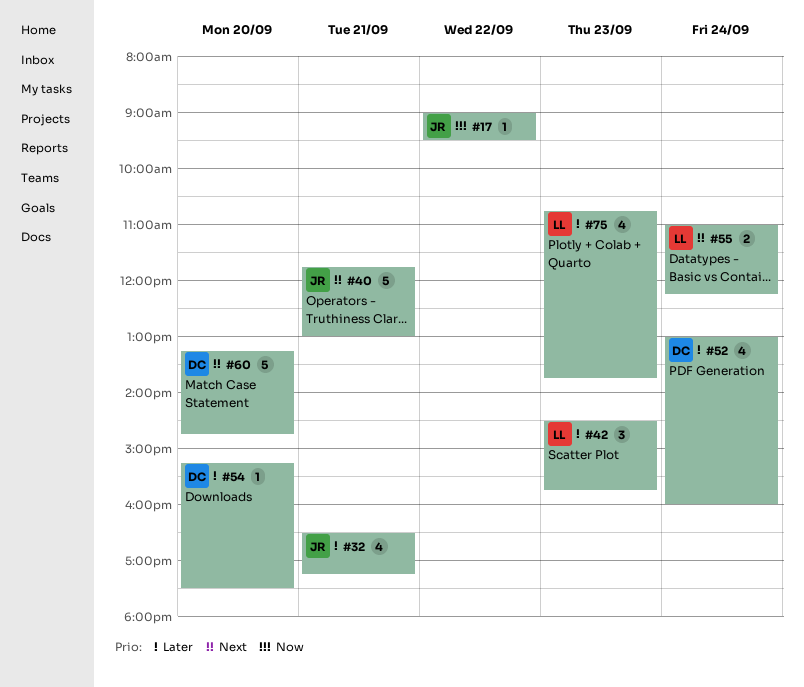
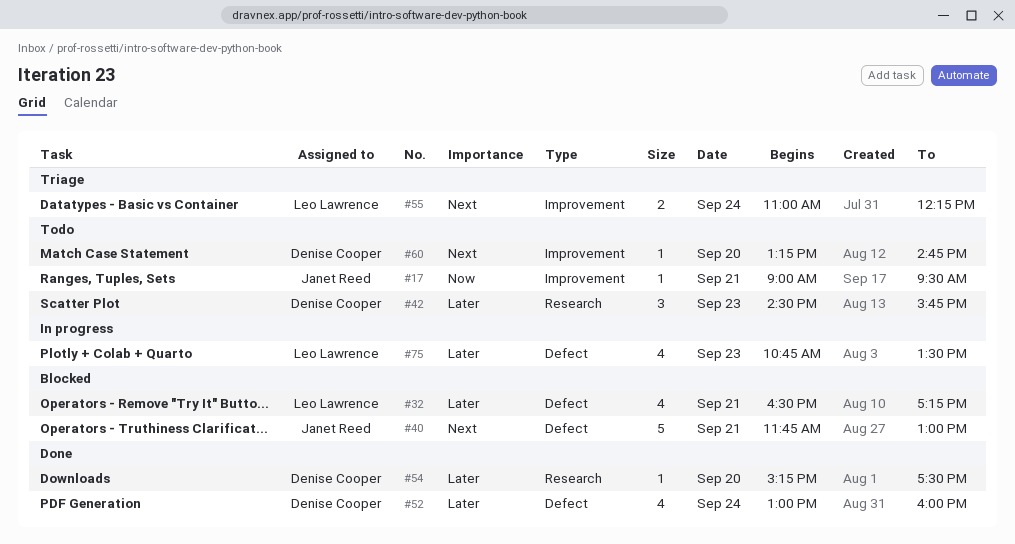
#17, day: Sep 22 -> Sep 21
#32, owner: Janet Reed -> Leo Lawrence
#42, owner: Leo Lawrence -> Denise Cooper
#60, estimate: 5 -> 1
#75, ends: 13:45 -> 13:30

